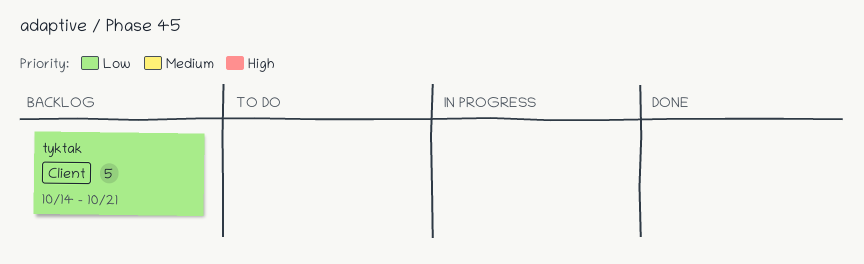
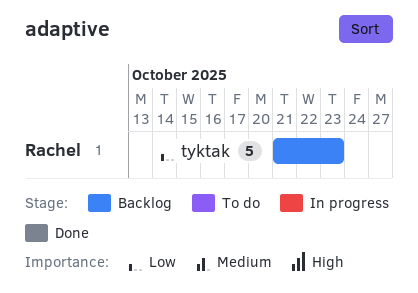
tyktak, start: Oct 14 -> Oct 21
tyktak, due: Oct 21 -> Oct 23

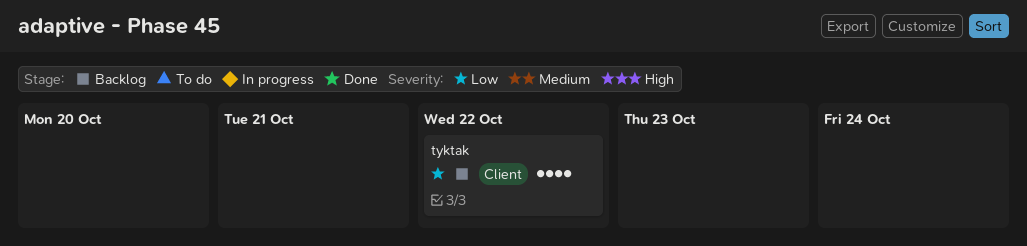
tyktak, estimate: 5 -> 4
tyktak, due: Oct 23 -> Oct 22

